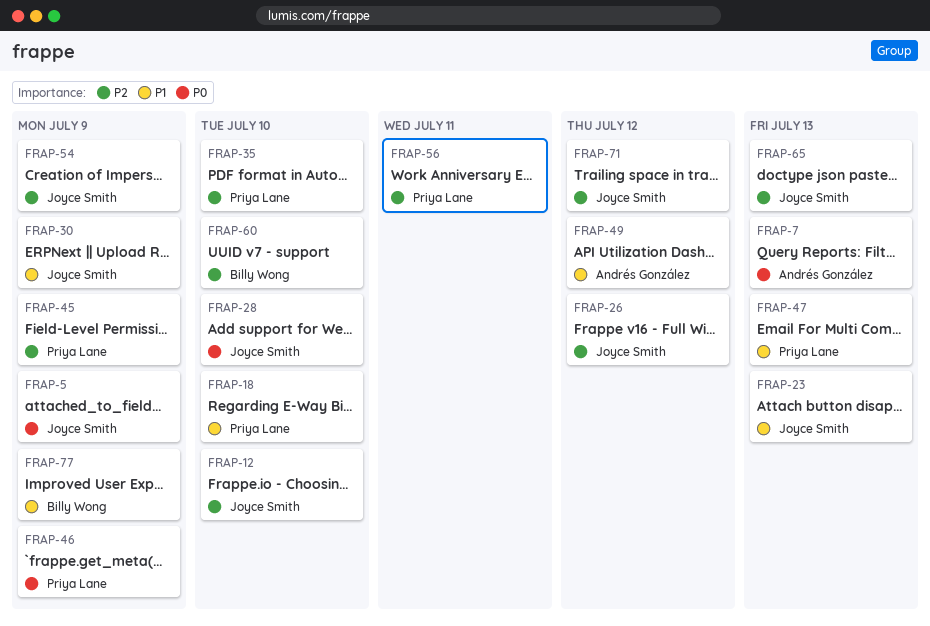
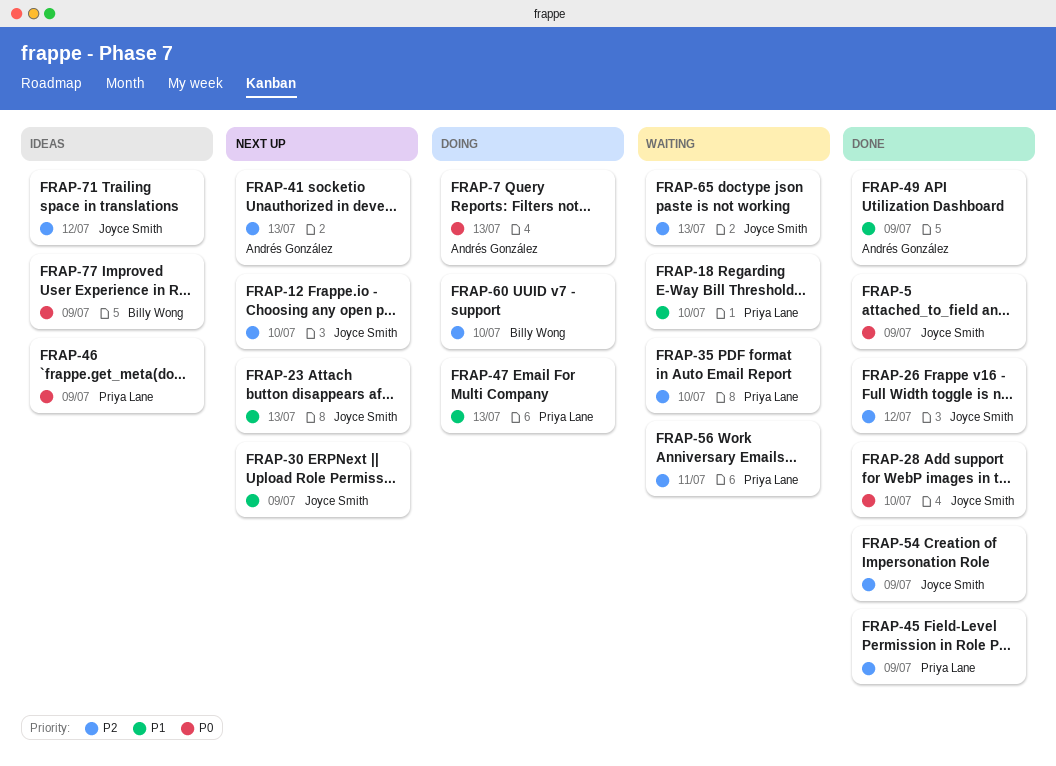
FRAP-41: none -> present
FRAP-49, due: Jul 12 -> Jul 9
FRAP-77, priority: P1 -> P0

